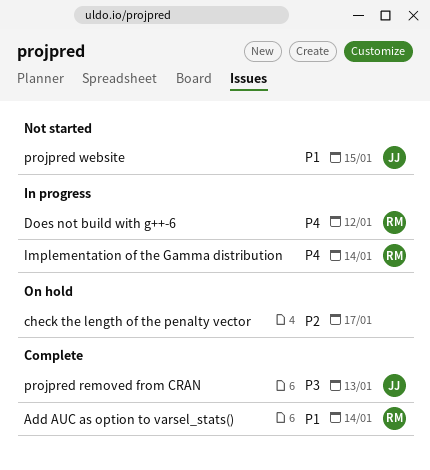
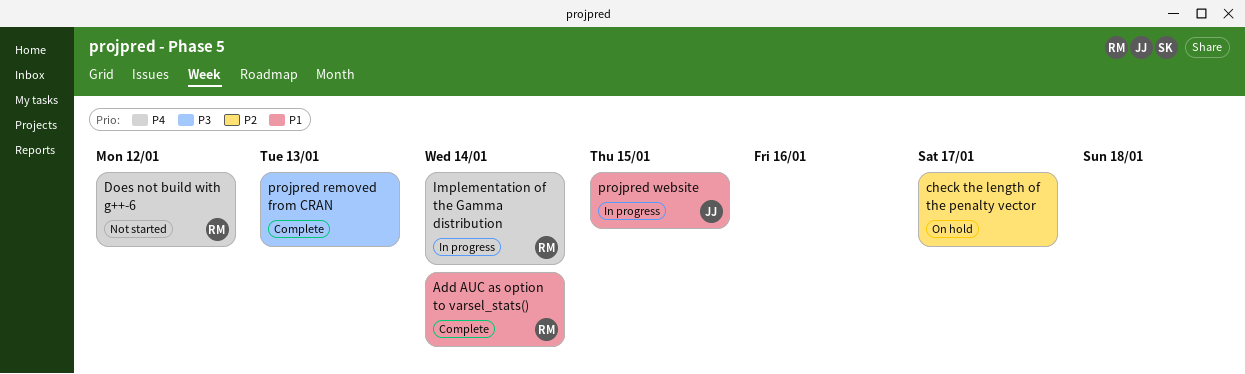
Does not build with g++-6, status: In progress -> Not started
projpred removed from CRAN, owner: JJ -> none
projpred website, status: Not started -> In progress

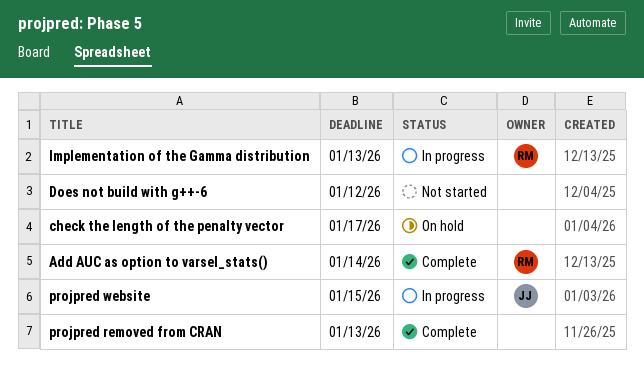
Does not build with g++-6, owner: RM -> none
Implementation of the Gamma distribution, due: Jan 14 -> Jan 13

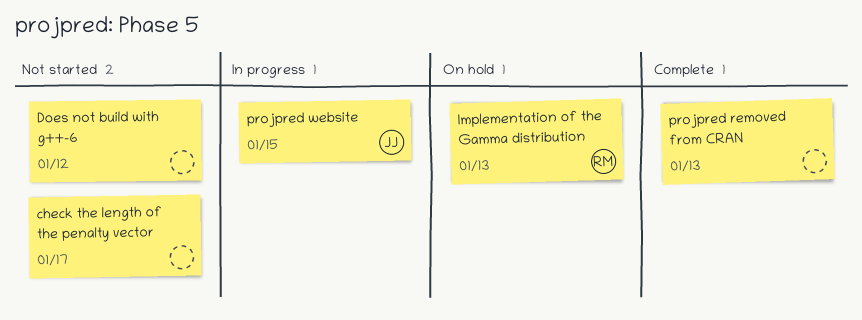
Add AUC as option to varsel_stats(): present -> none
check the length of the penalty vector, status: On hold -> Not started
Implementation of the Gamma distribution, status: In progress -> On hold

